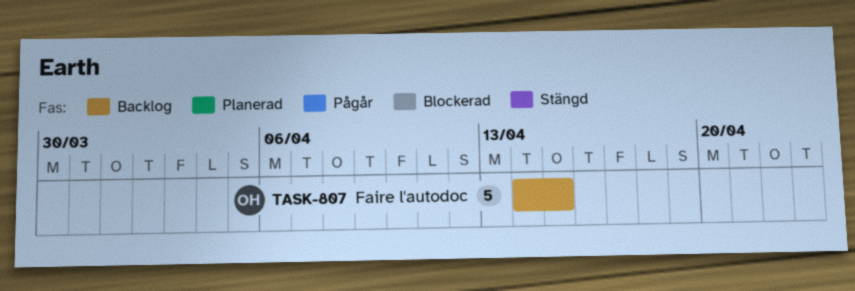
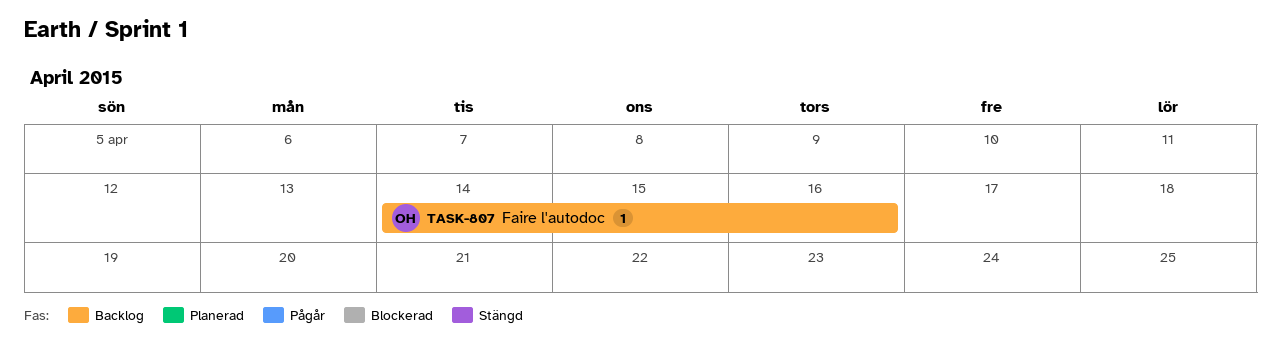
TASK-807, estimate: 5 -> 1
TASK-807, due: Apr 15 -> Apr 16

